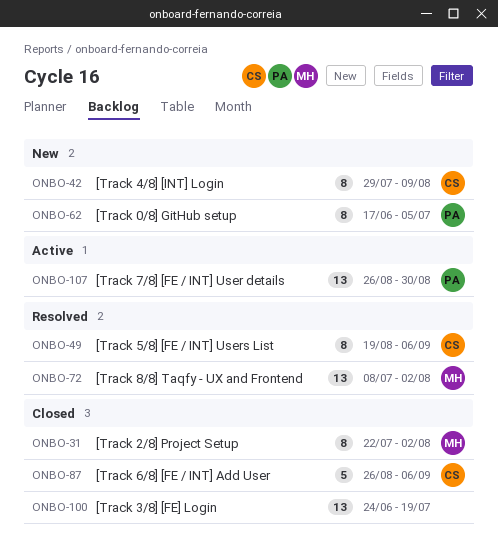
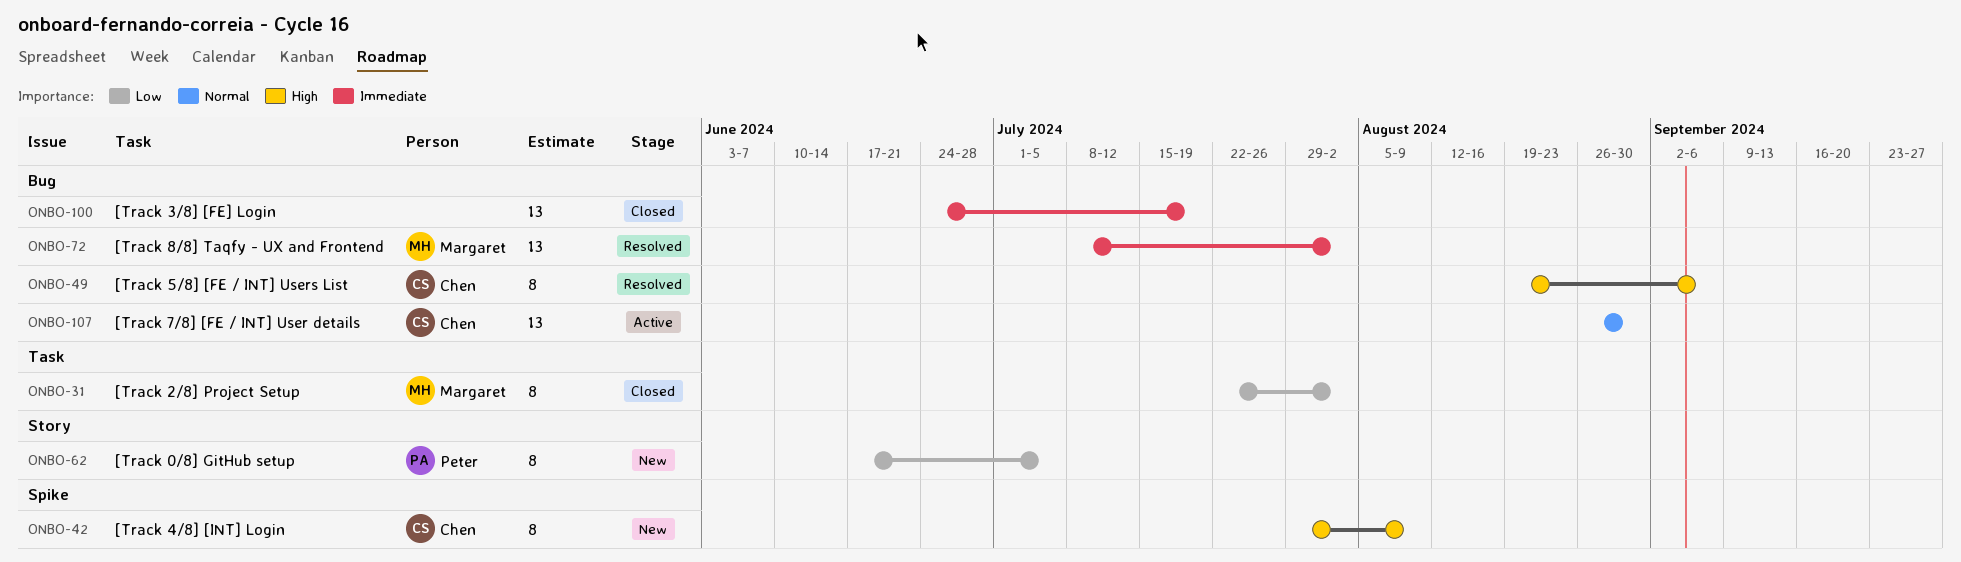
ONBO-87: present -> none
ONBO-107, owner: Peter -> Chen

